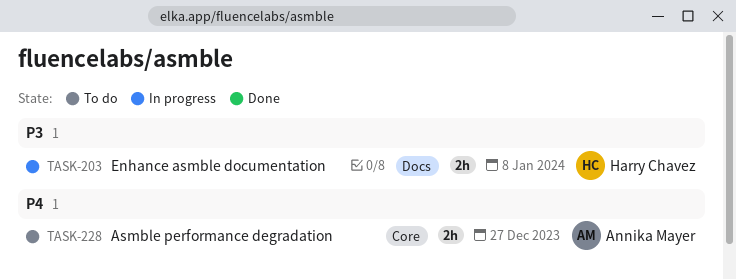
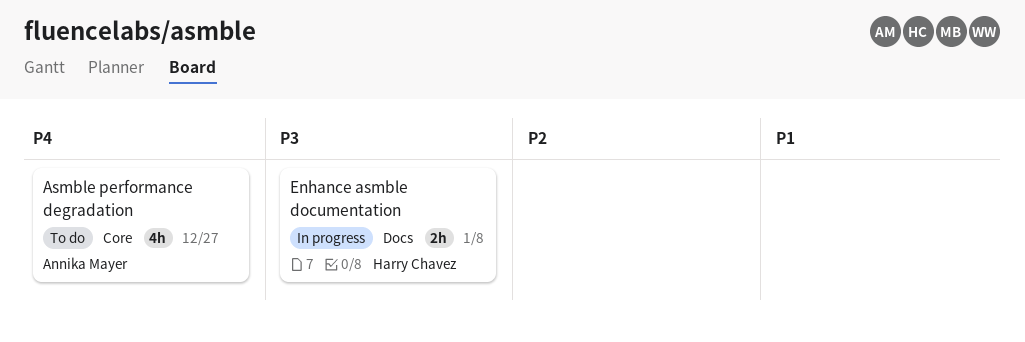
Asmble performance degradation, estimate: 2h -> 4h

